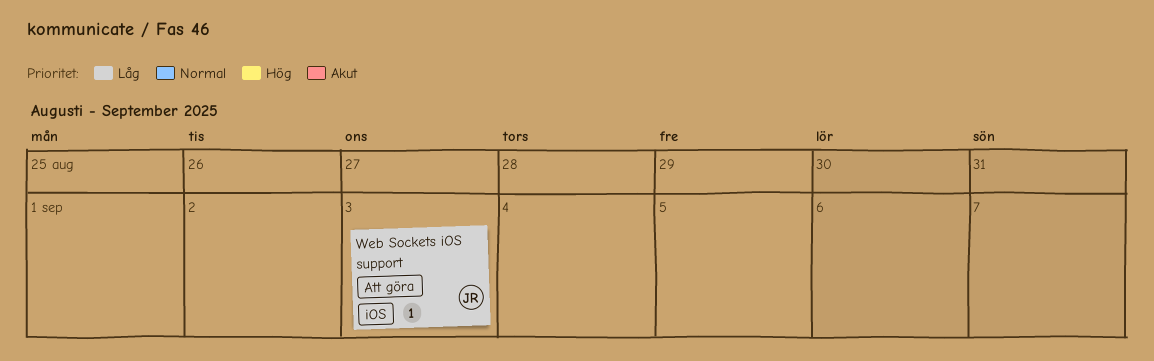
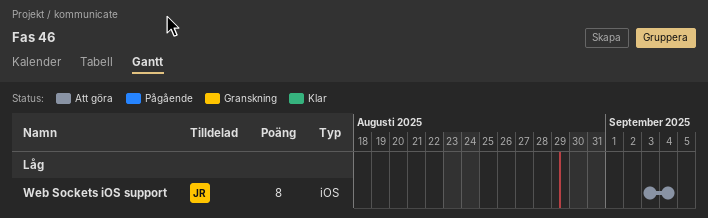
Web Sockets iOS support, estimate: 1 -> 8
Web Sockets iOS support, due: Sep 3 -> Sep 4

